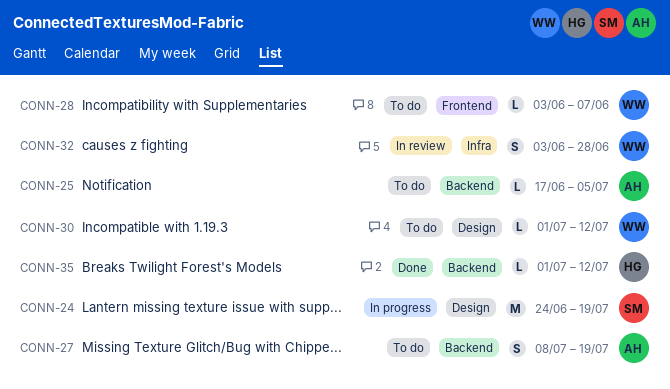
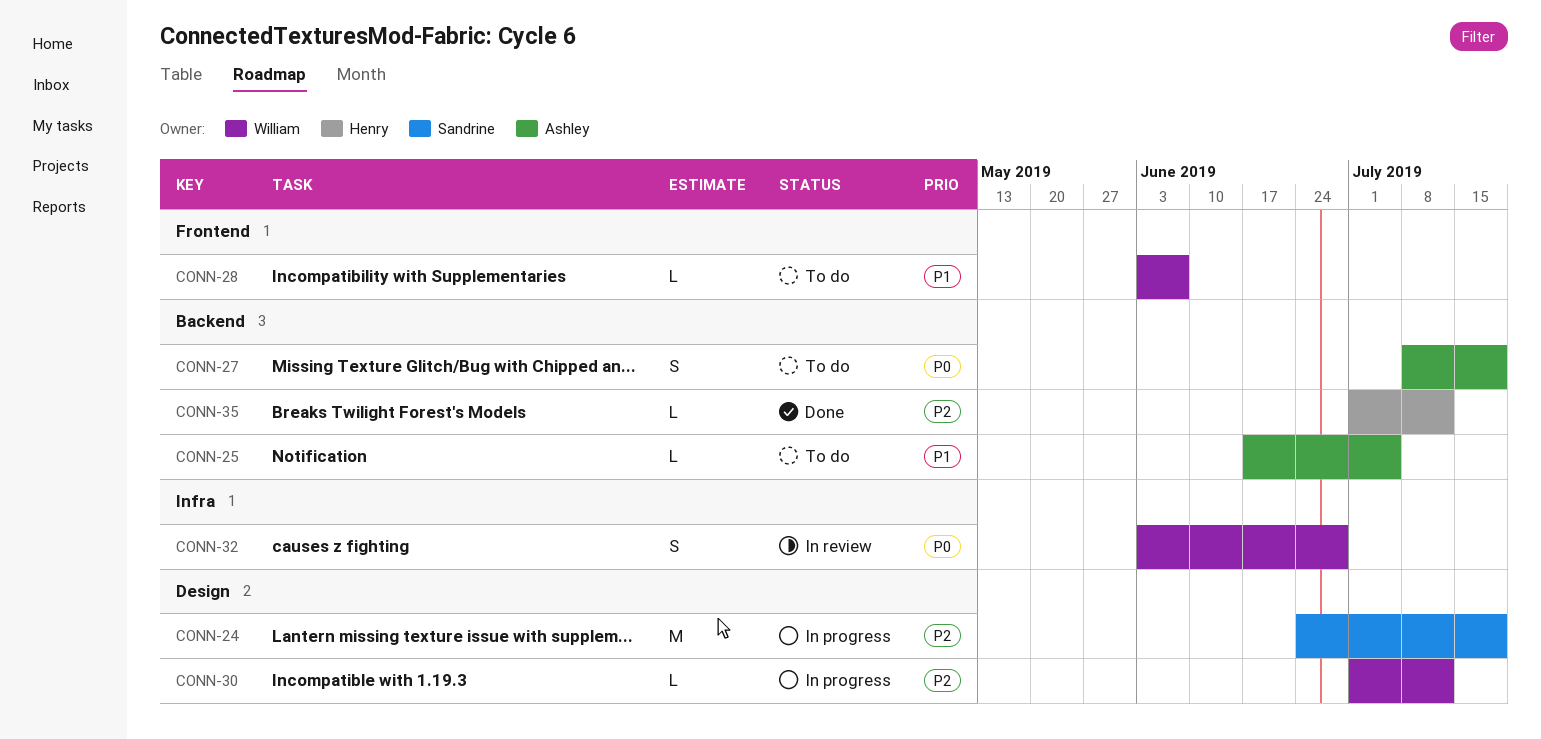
CONN-30, status: To do -> In progress

